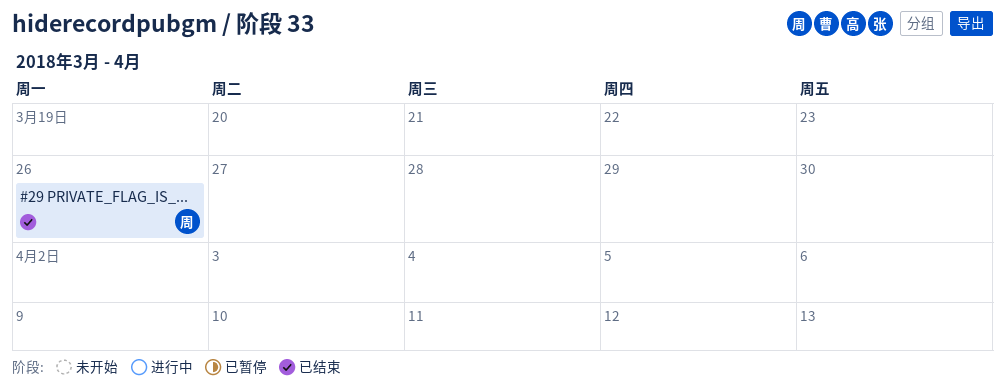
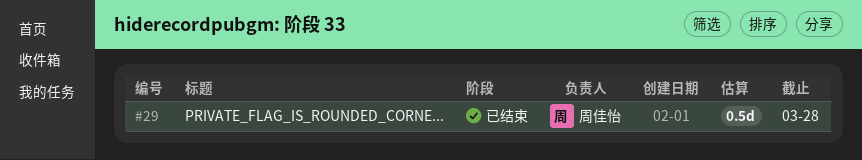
#29, due: Mar 26 -> Mar 28

